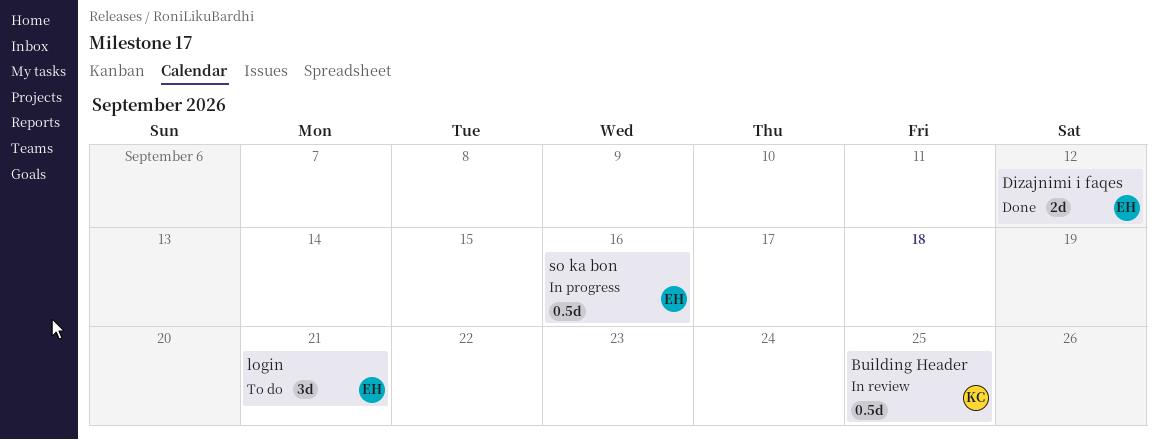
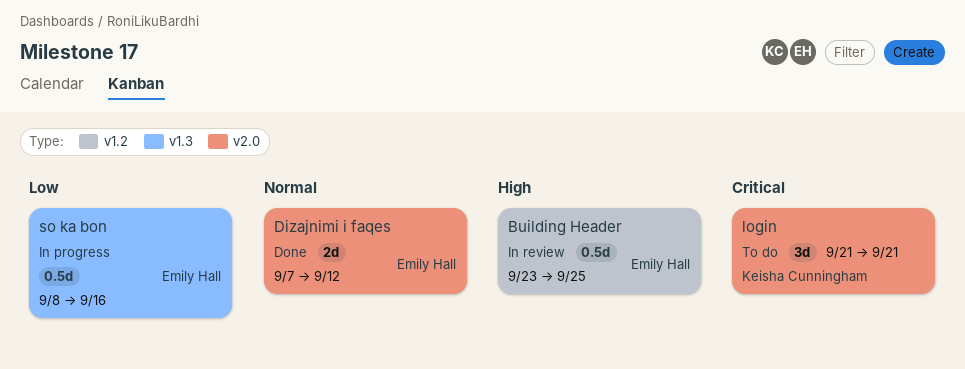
Building Header, owner: Keisha Cunningham -> Emily Hall
login, owner: Emily Hall -> Keisha Cunningham

